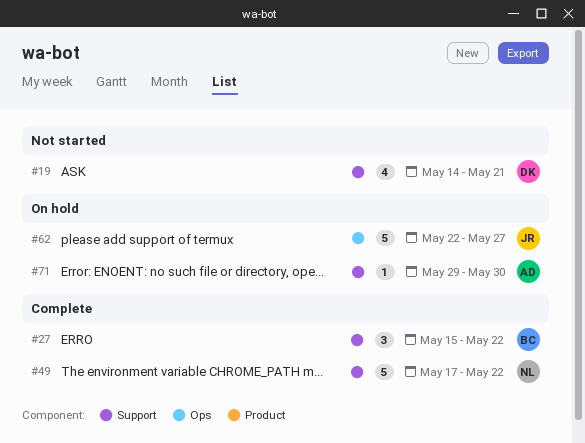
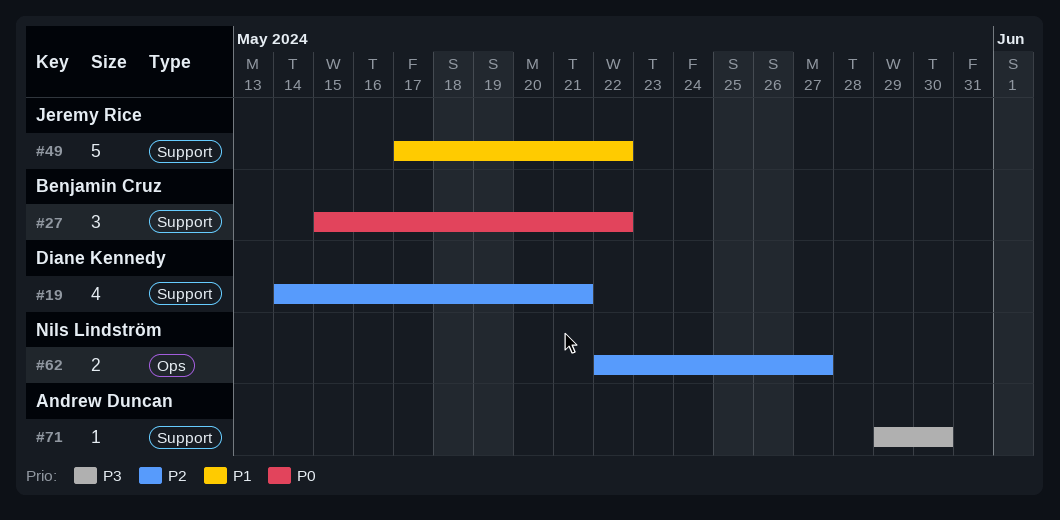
#49, owner: Nils Lindström -> Jeremy Rice
#62, owner: Jeremy Rice -> Nils Lindström
#62, estimate: 5 -> 2

